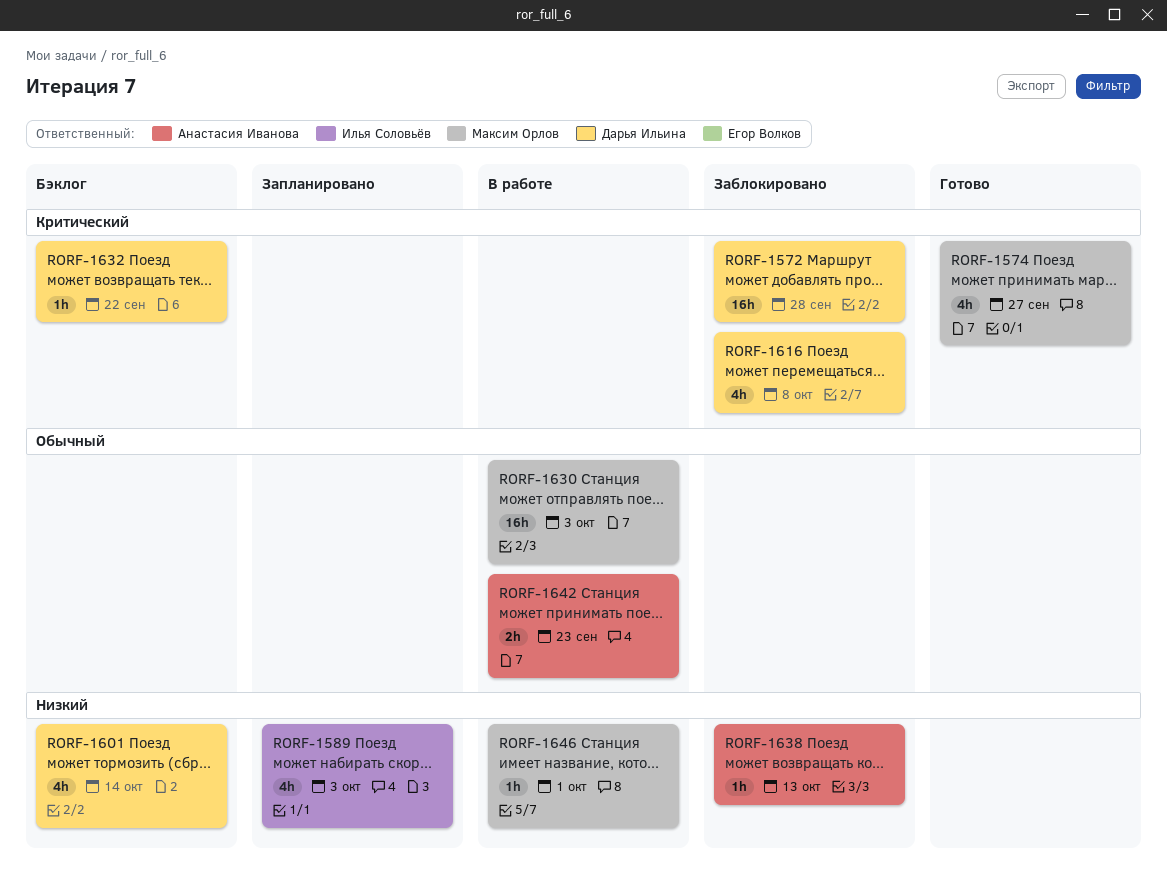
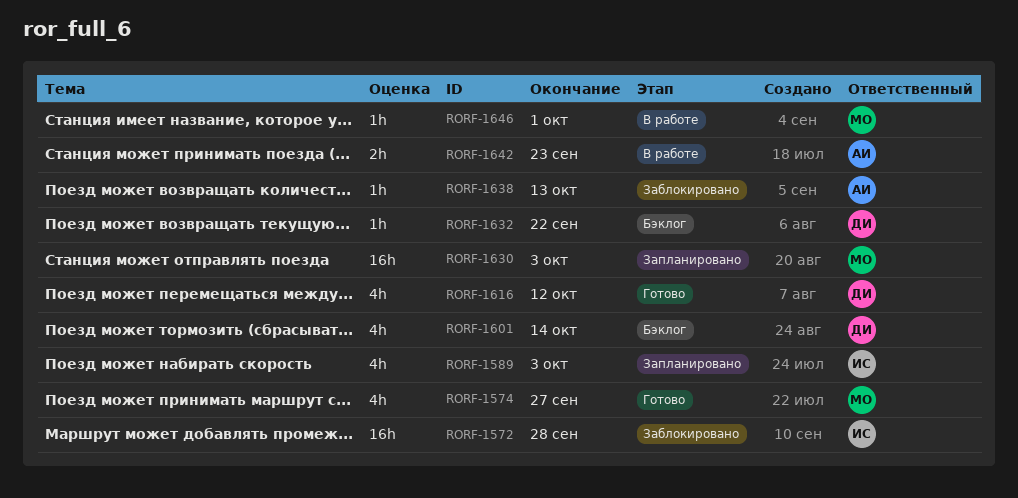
RORF-1572, owner: Дарья Ильина -> Илья Соловьёв
RORF-1616, status: Заблокировано -> Готово
RORF-1616, due: Oct 8 -> Oct 12
RORF-1630, status: В работе -> Запланировано

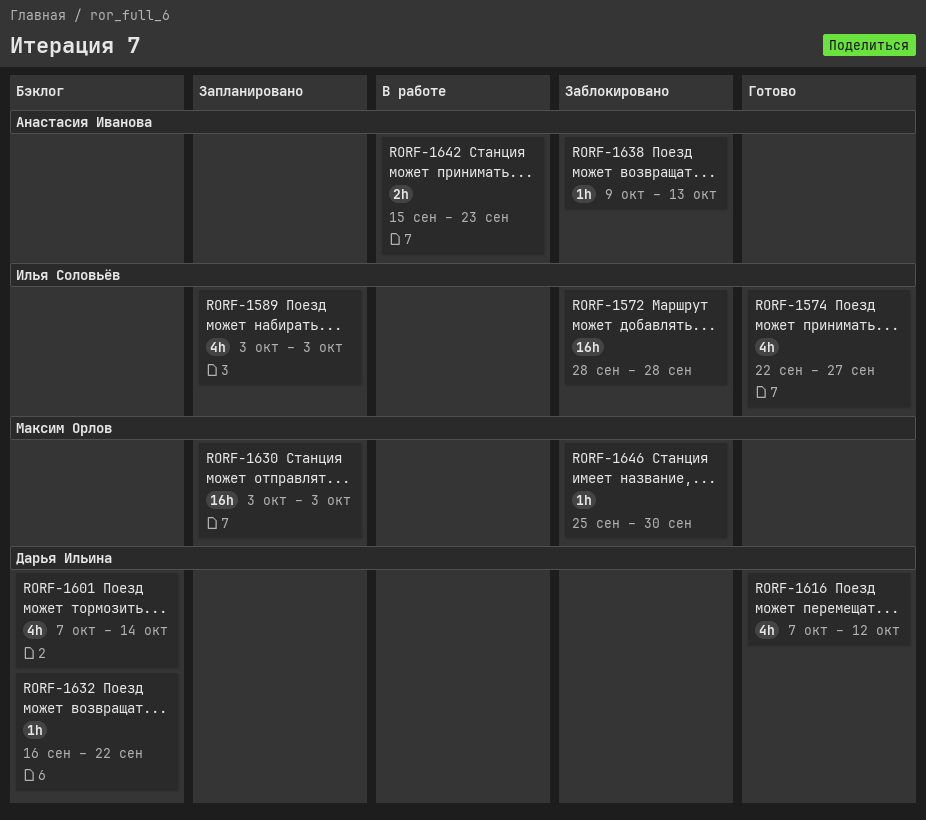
RORF-1574, owner: Максим Орлов -> Илья Соловьёв
RORF-1646, status: В работе -> Заблокировано
RORF-1646, due: Oct 1 -> Sep 30

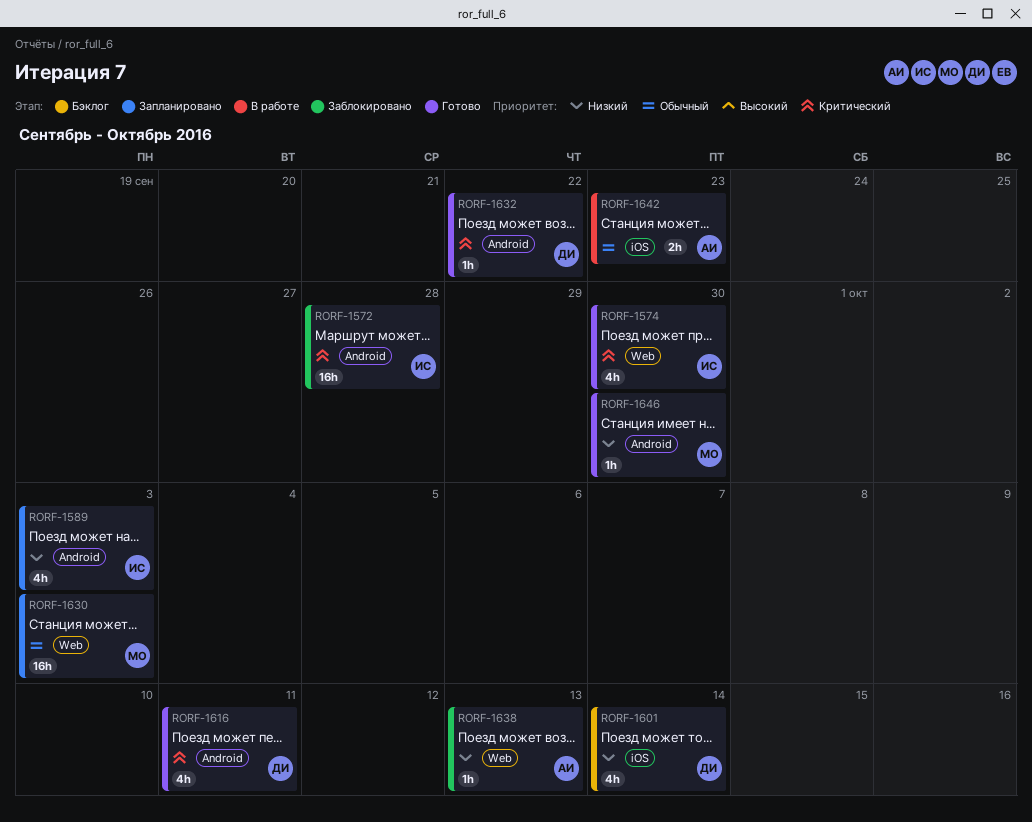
RORF-1574, due: Sep 27 -> Sep 30
RORF-1616, due: Oct 12 -> Oct 11
RORF-1632, status: Бэклог -> Готово
RORF-1646, status: Заблокировано -> Готово

